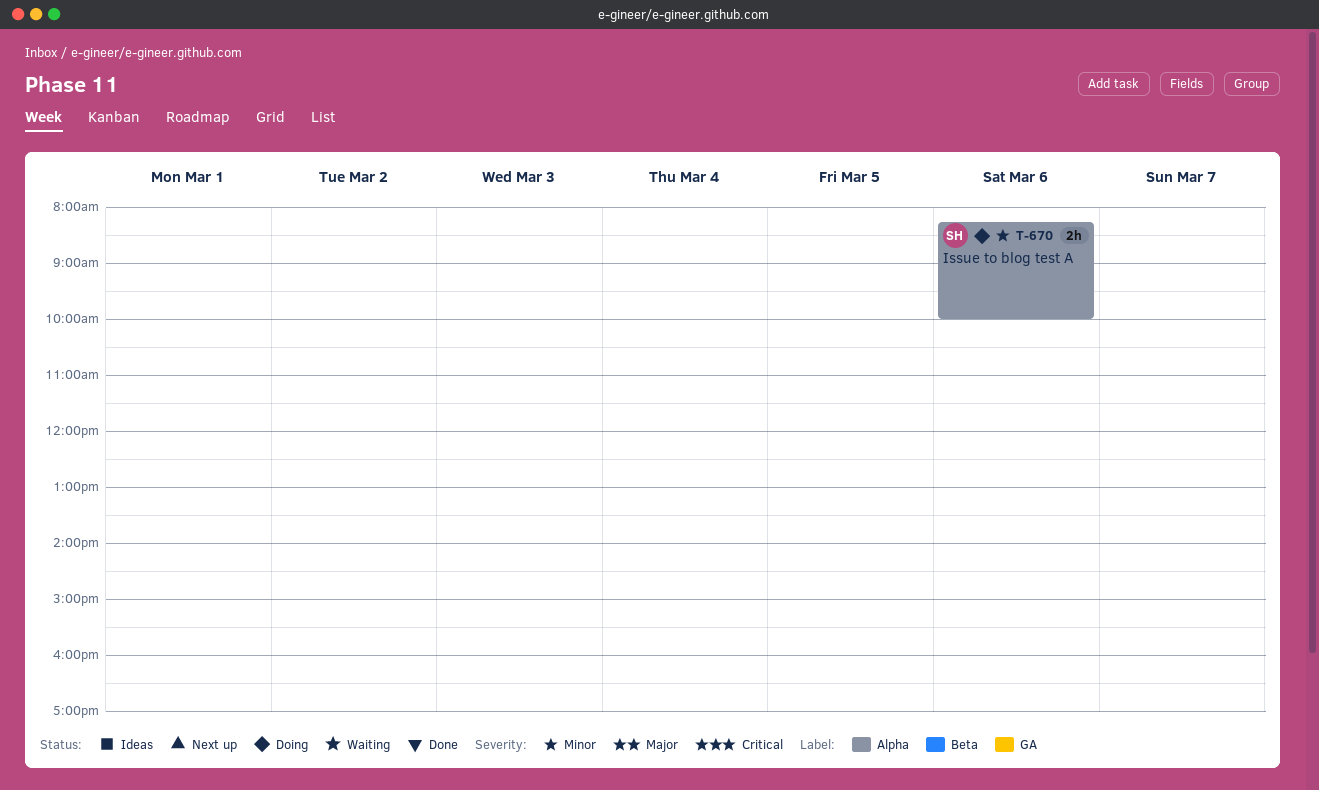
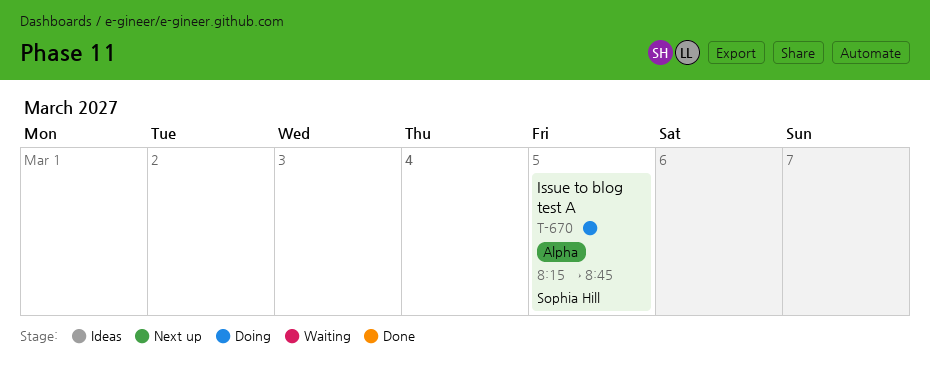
T-670, day: Mar 6 -> Mar 5
T-670, ends: 10:00 -> 08:45

